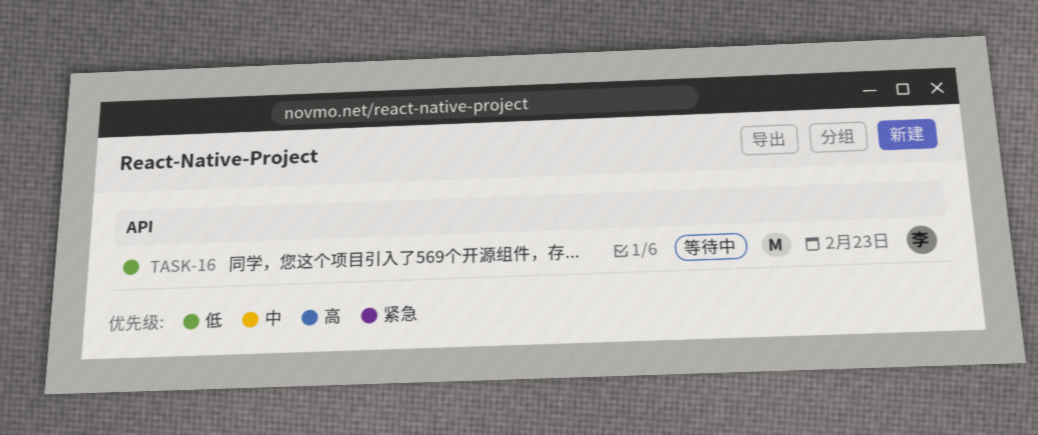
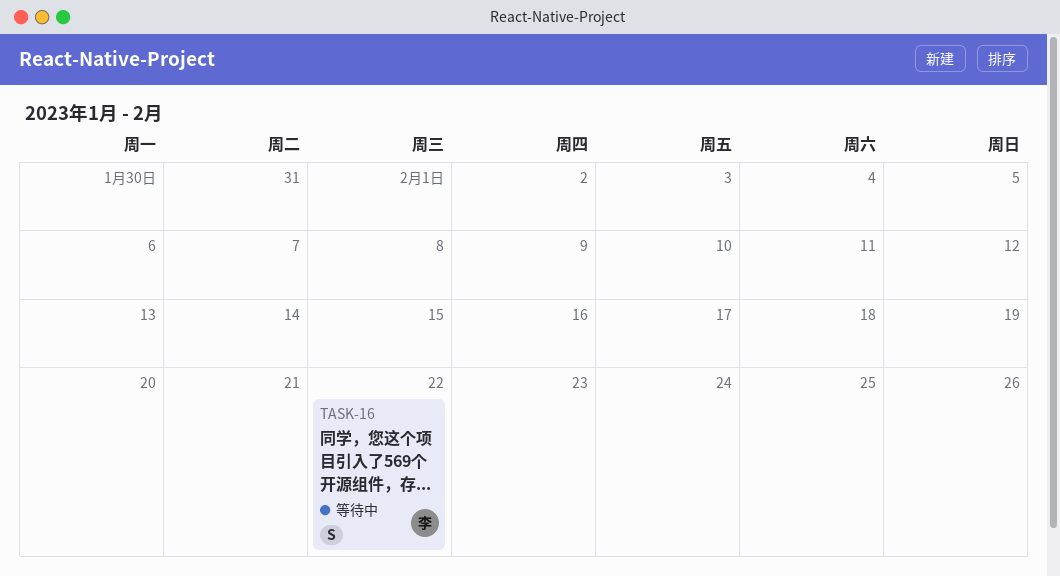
TASK-16, estimate: M -> S
TASK-16, due: Feb 23 -> Feb 22

